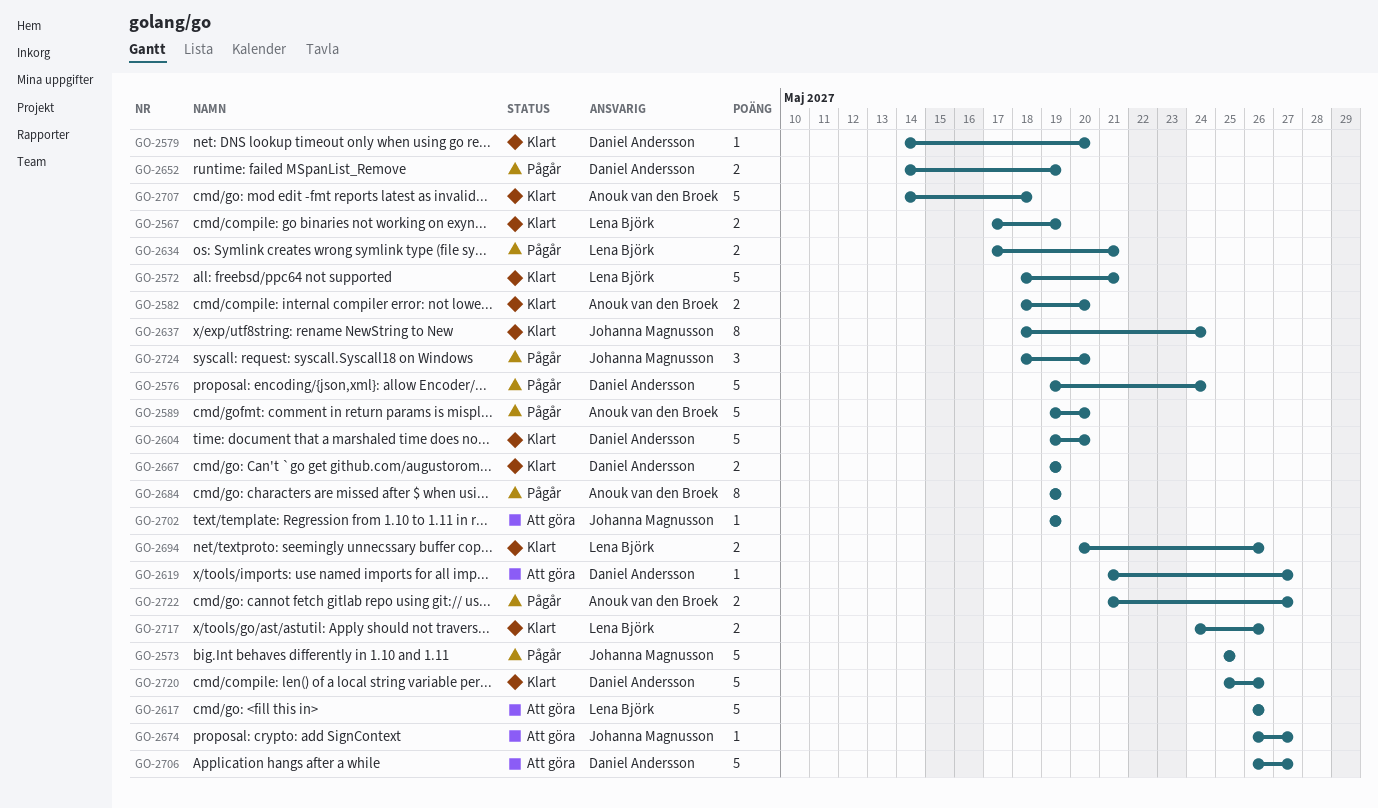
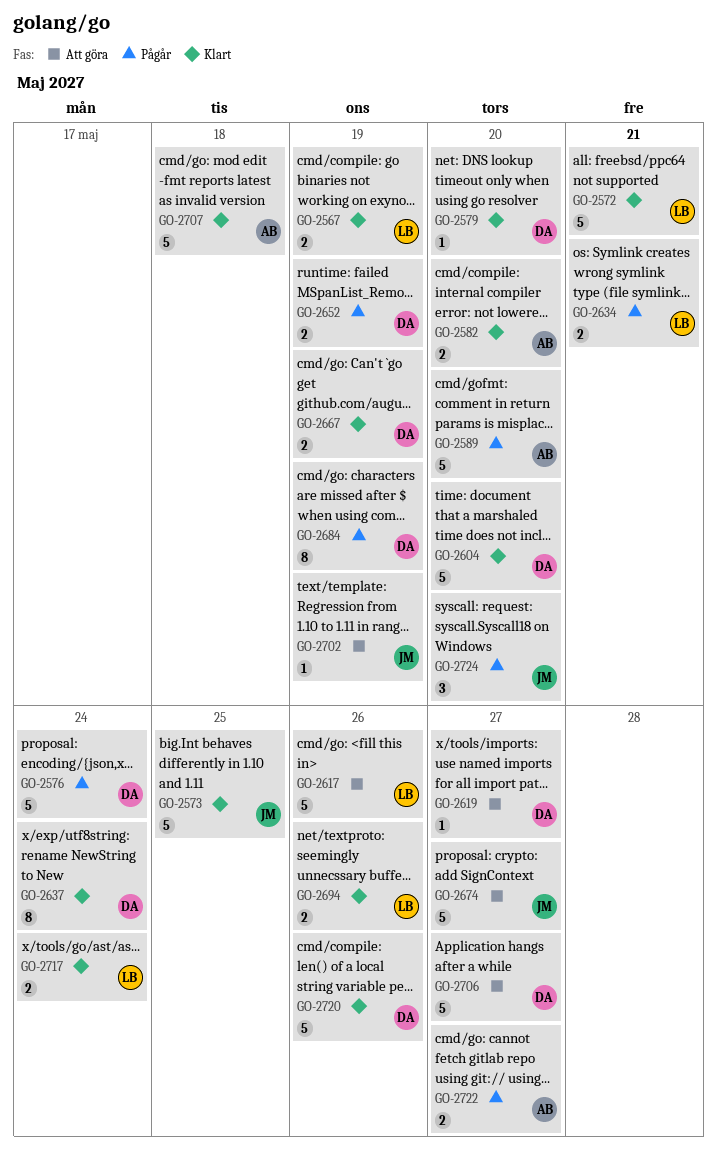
GO-2573, status: Pågår -> Klart
GO-2637, owner: Johanna Magnusson -> Daniel Andersson
GO-2674, estimate: 1 -> 5
GO-2684, owner: Anouk van den Broek -> Daniel Andersson
GO-2717, due: May 26 -> May 24

